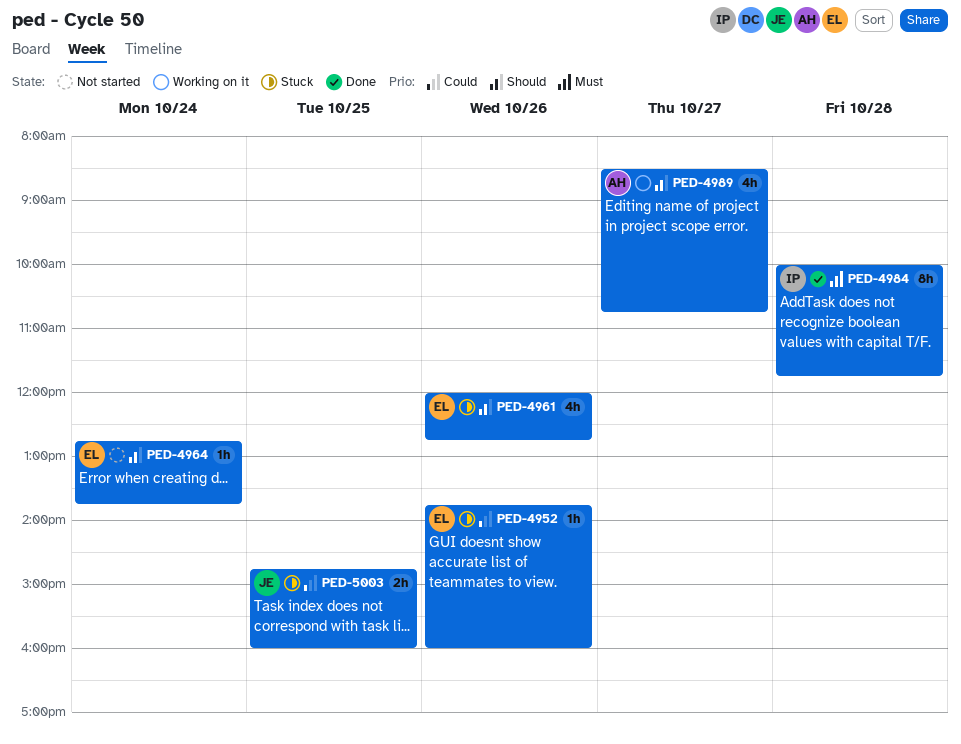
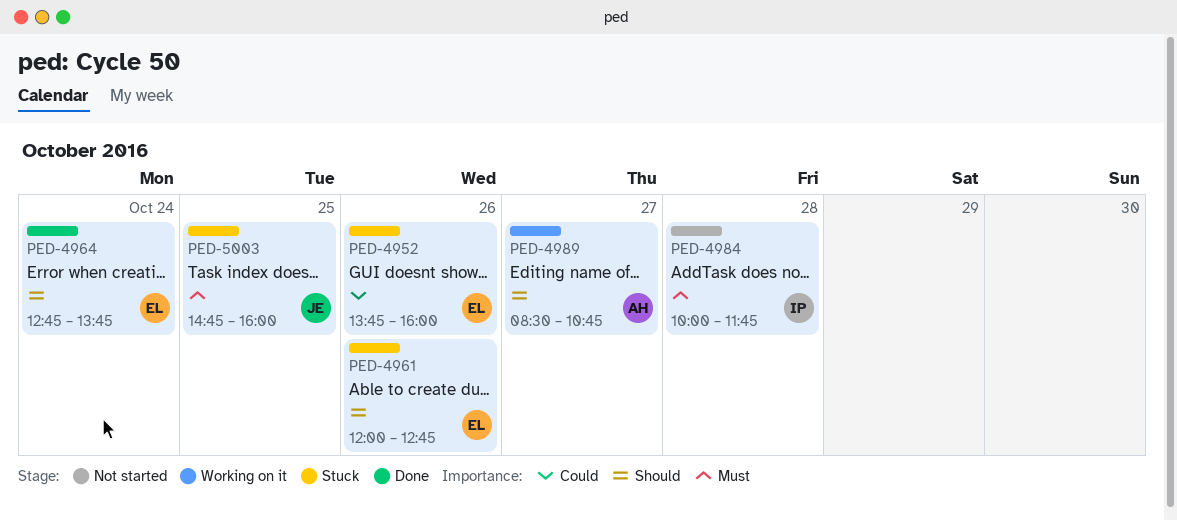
PED-4964, status: Not started -> Done
PED-4984, status: Done -> Not started
PED-5003, priority: Could -> Must

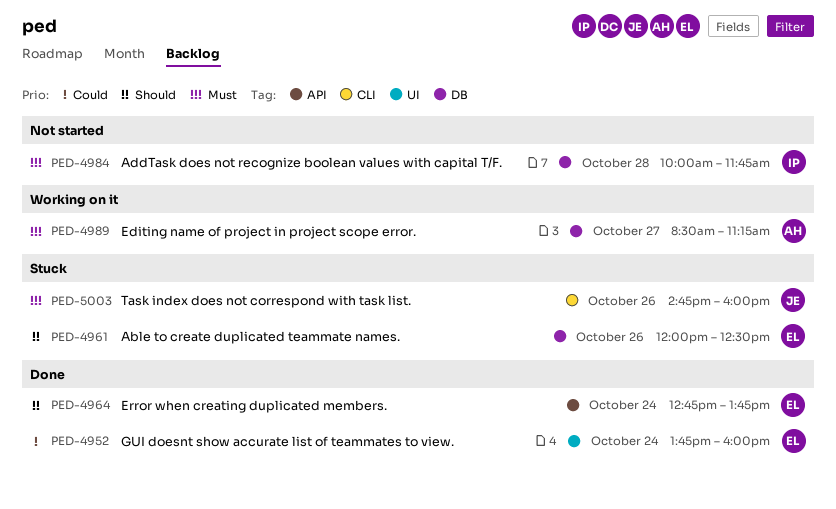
PED-4952, status: Stuck -> Done
PED-4952, day: Oct 26 -> Oct 24
PED-4961, ends: 12:45 -> 12:30
PED-4989, priority: Should -> Must
PED-4989, ends: 10:45 -> 11:15
PED-5003, day: Oct 25 -> Oct 26

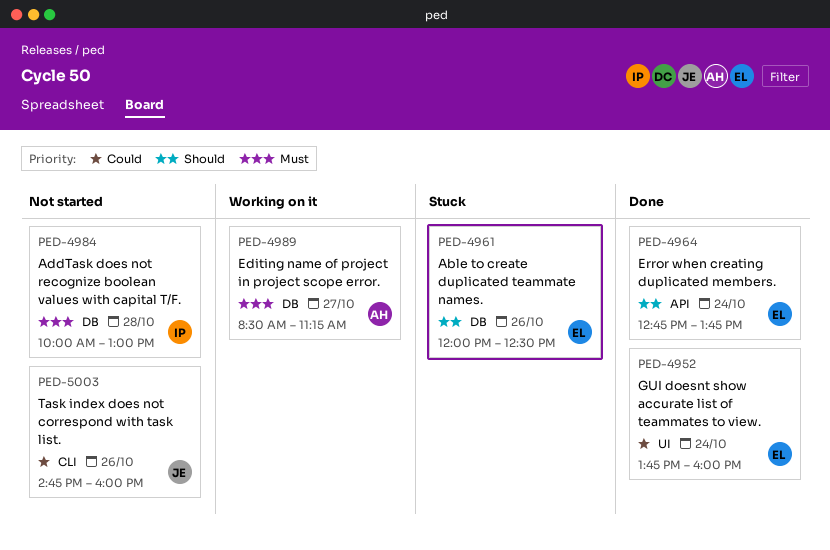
PED-4984, ends: 11:45 -> 13:00
PED-5003, status: Stuck -> Not started
PED-5003, priority: Must -> Could

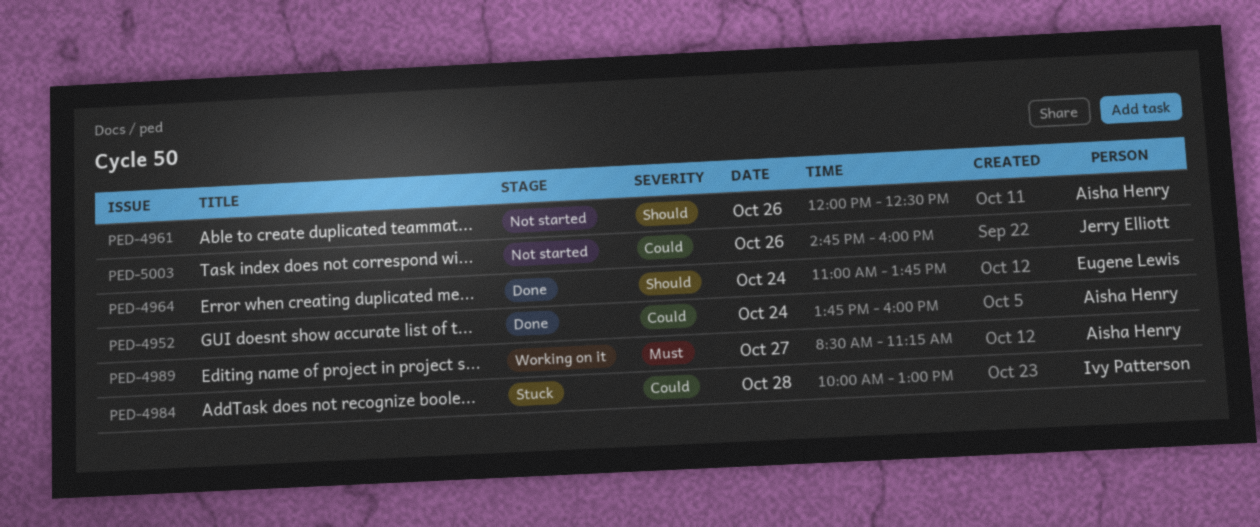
PED-4952, owner: Eugene Lewis -> Aisha Henry
PED-4961, status: Stuck -> Not started
PED-4961, owner: Eugene Lewis -> Aisha Henry
PED-4964, begins: 12:45 -> 11:00
PED-4984, status: Not started -> Stuck
PED-4984, priority: Must -> Could

